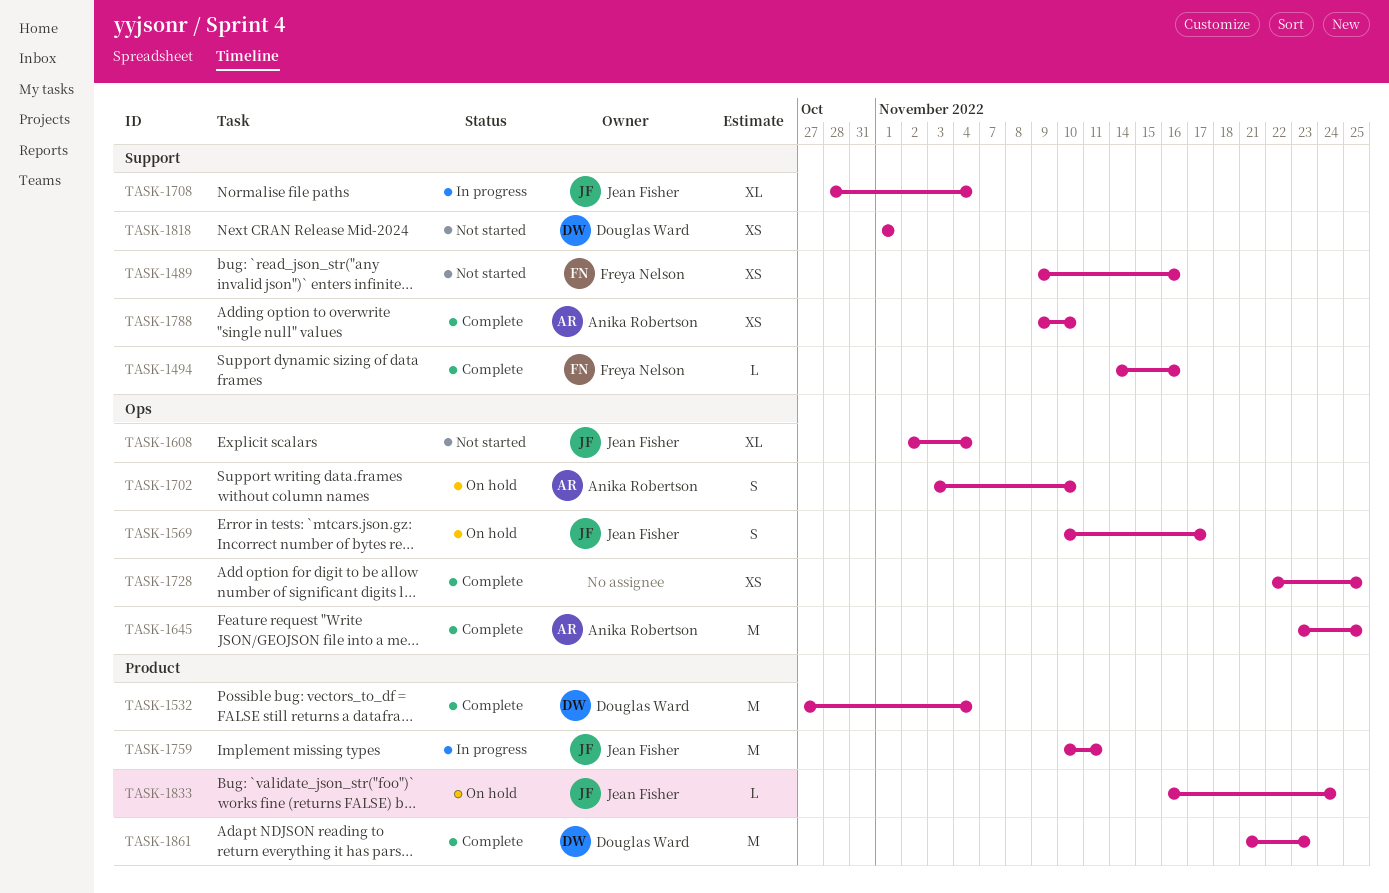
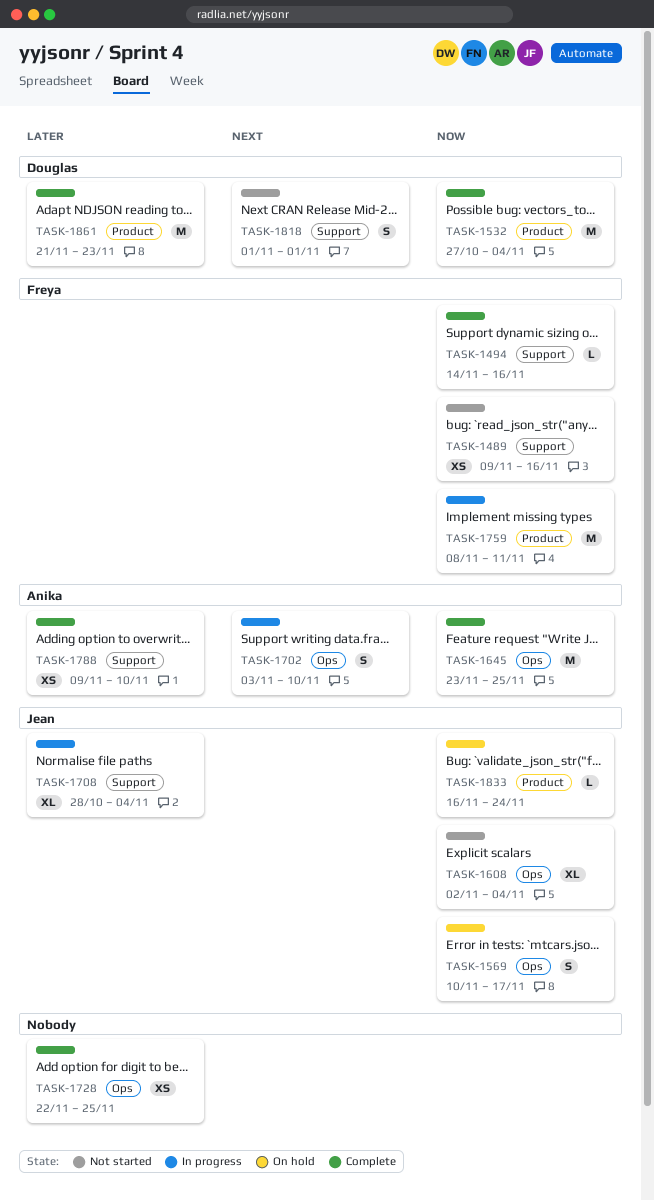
TASK-1702, status: On hold -> In progress
TASK-1759, owner: Jean Fisher -> Freya Nelson
TASK-1759, start: Nov 10 -> Nov 8
TASK-1818, estimate: XS -> S

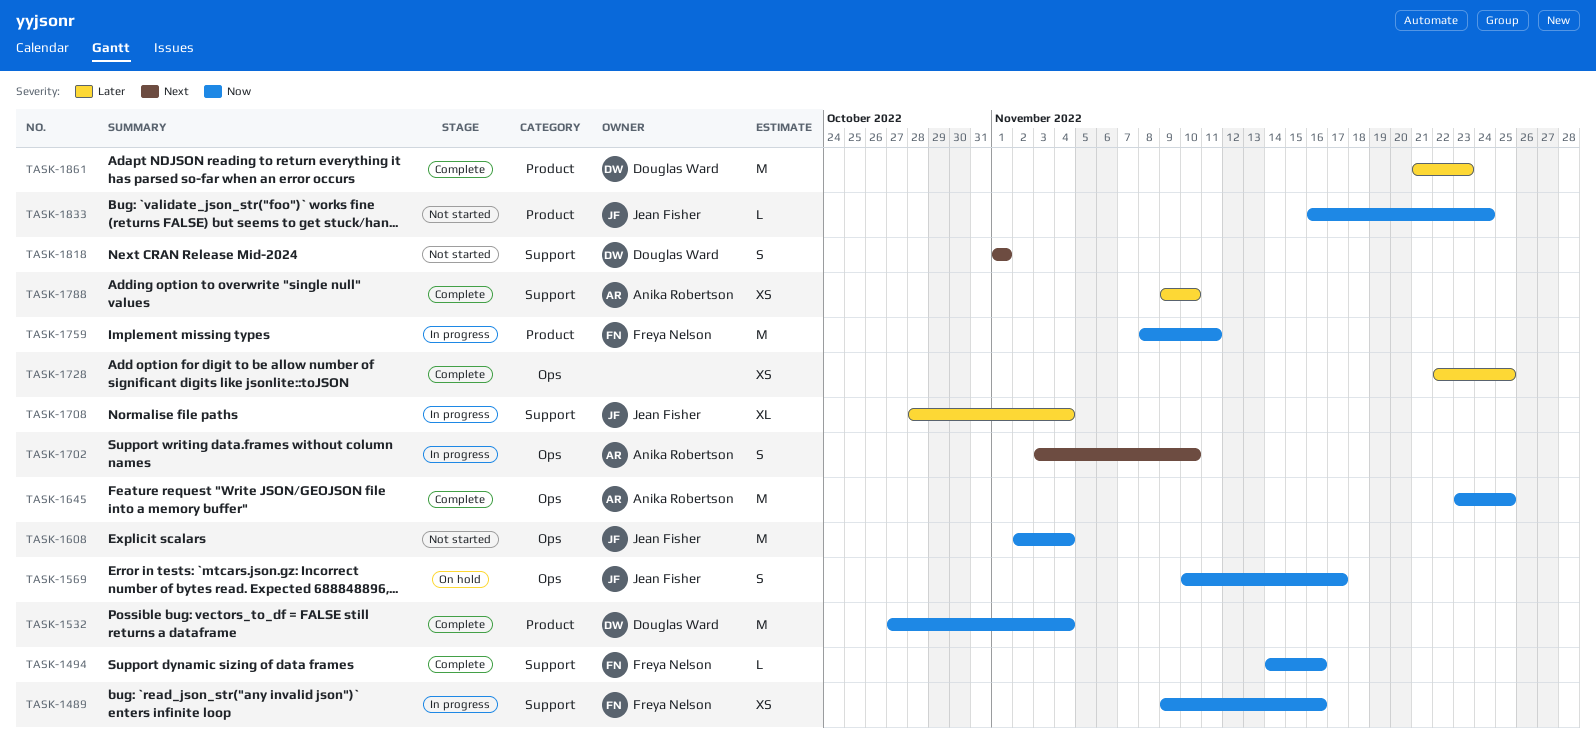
TASK-1489, status: Not started -> In progress
TASK-1608, estimate: XL -> M
TASK-1833, status: On hold -> Not started

